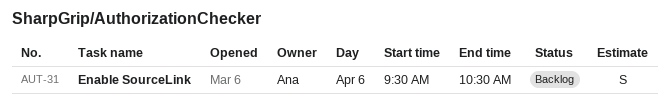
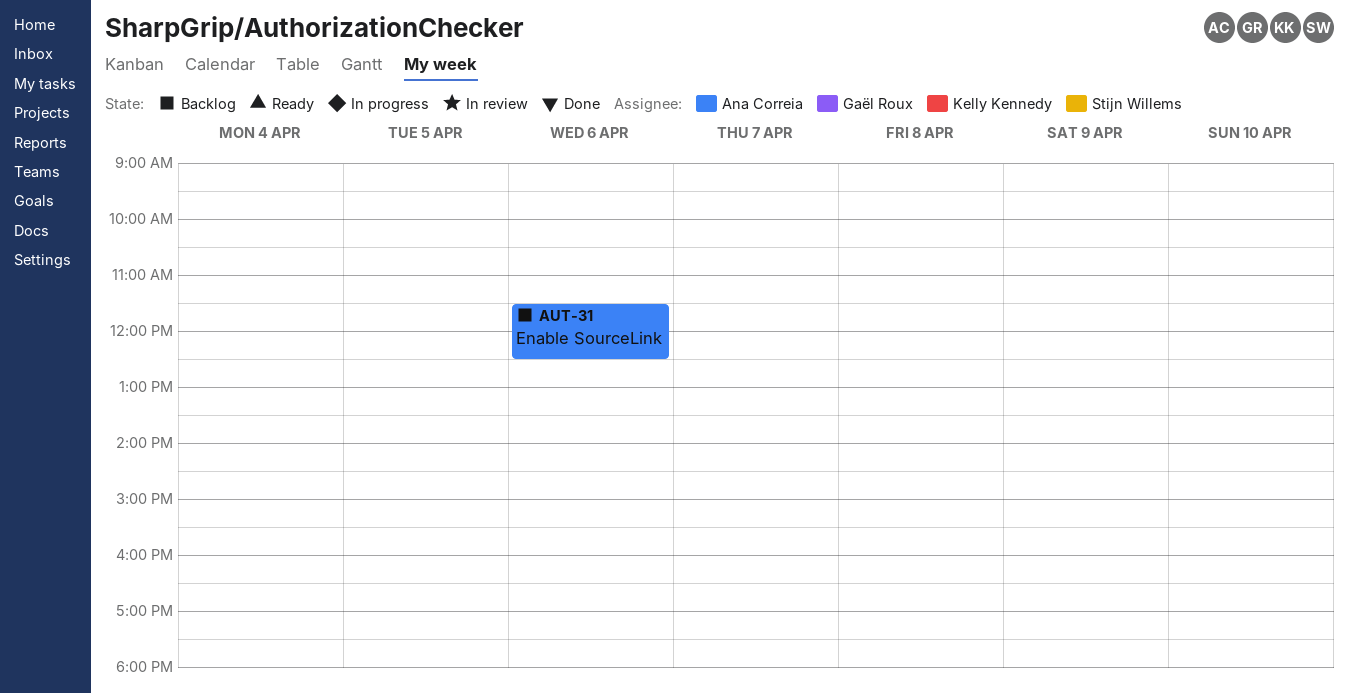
AUT-31, begins: 09:30 -> 11:30
AUT-31, ends: 10:30 -> 12:30

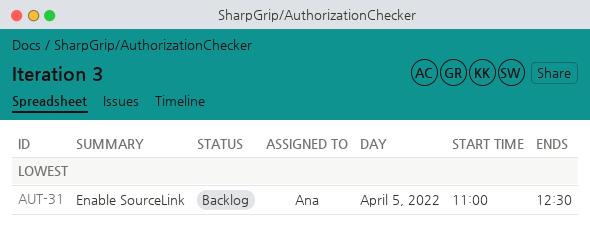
AUT-31, day: Apr 6 -> Apr 5
AUT-31, begins: 11:30 -> 11:00

